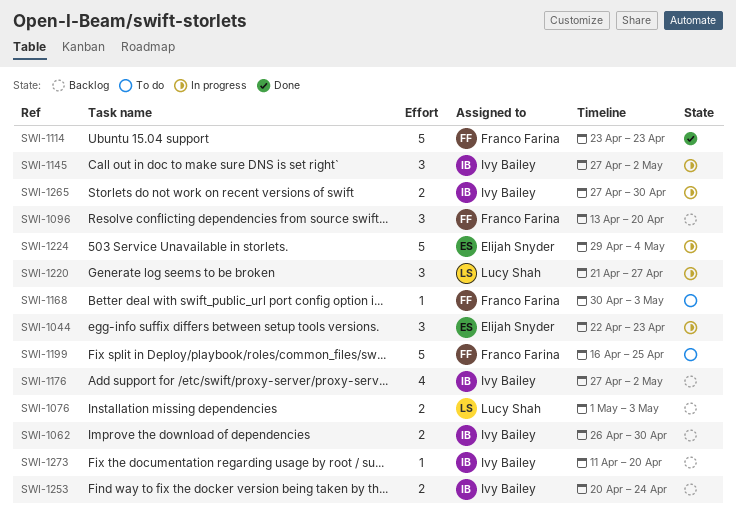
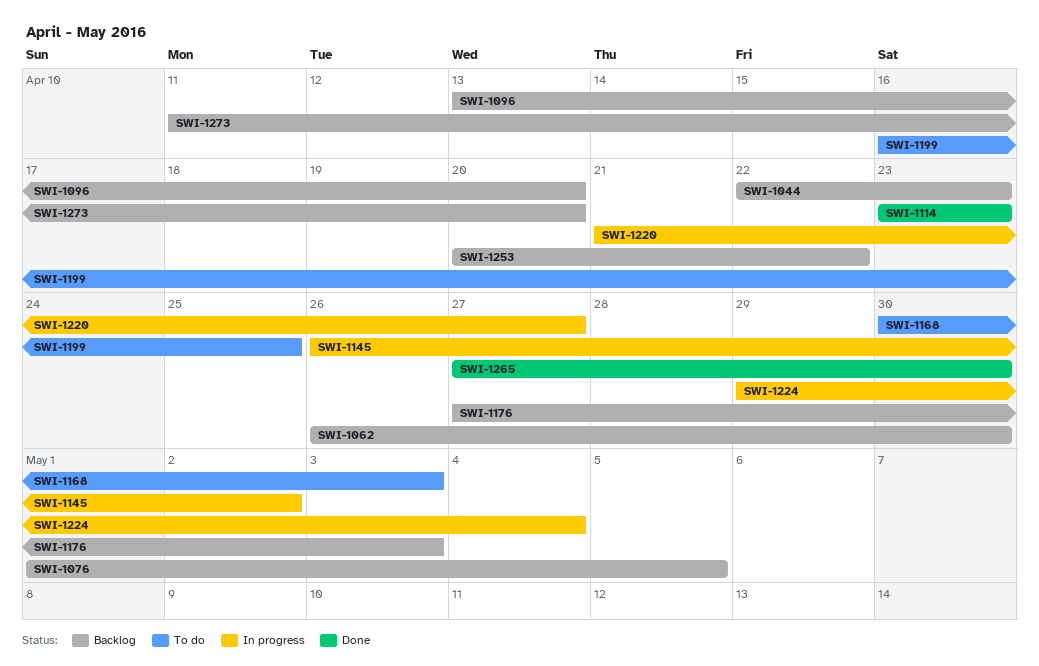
SWI-1044, status: In progress -> Backlog
SWI-1076, due: May 3 -> May 5
SWI-1145, start: Apr 27 -> Apr 26
SWI-1176, due: May 2 -> May 3
SWI-1253, due: Apr 24 -> Apr 22
SWI-1265, status: In progress -> Done

